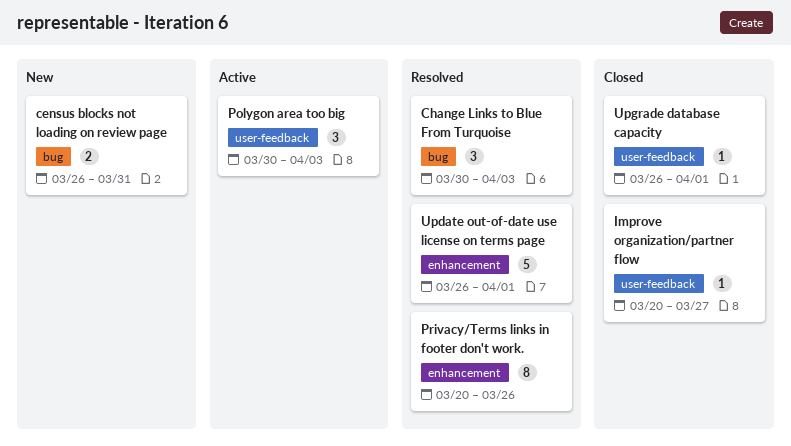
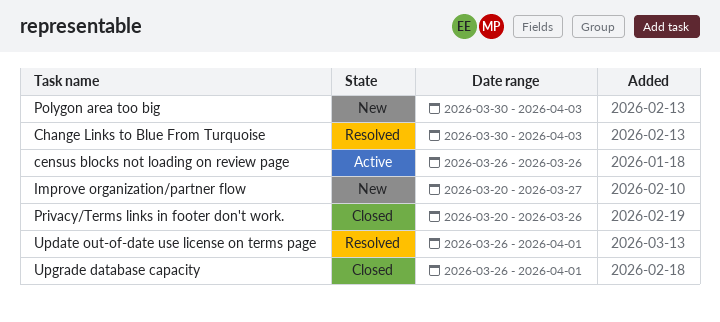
census blocks not loading on review page, status: New -> Active
census blocks not loading on review page, due: Mar 31 -> Mar 26
Improve organization/partner flow, status: Closed -> New
Polygon area too big, status: Active -> New
Privacy/Terms links in footer don't work., status: Resolved -> Closed

